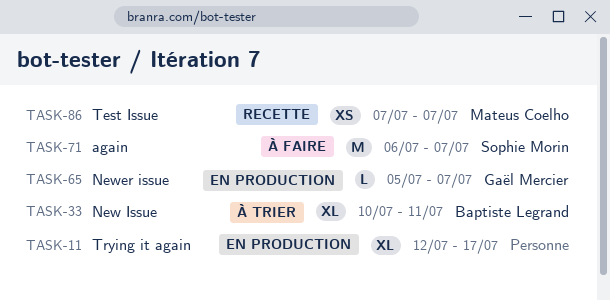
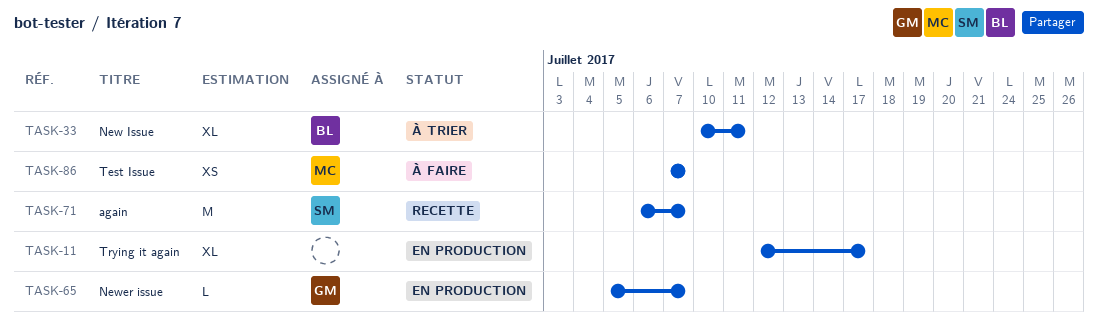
TASK-71, status: À faire -> Recette
TASK-86, status: Recette -> À faire

